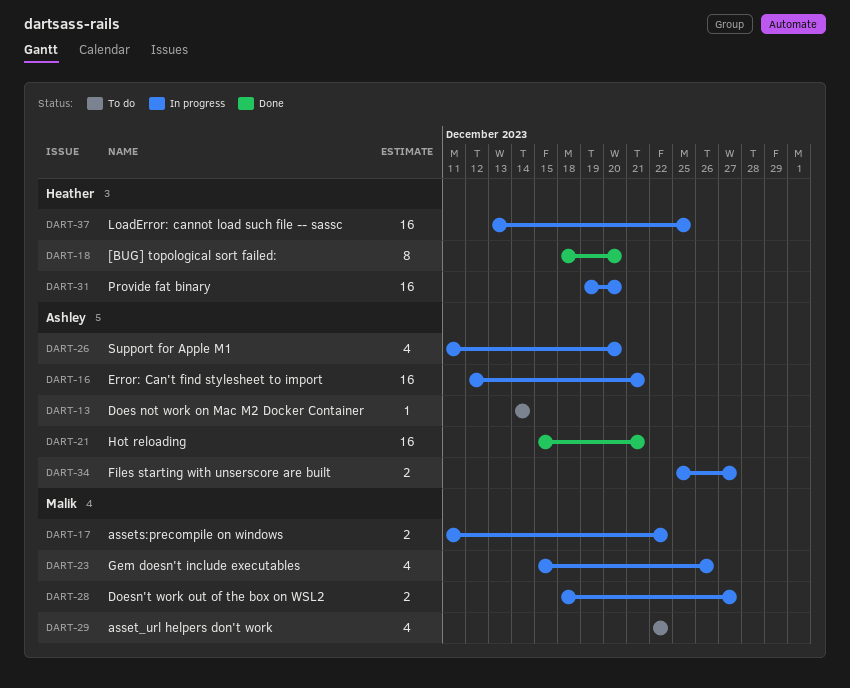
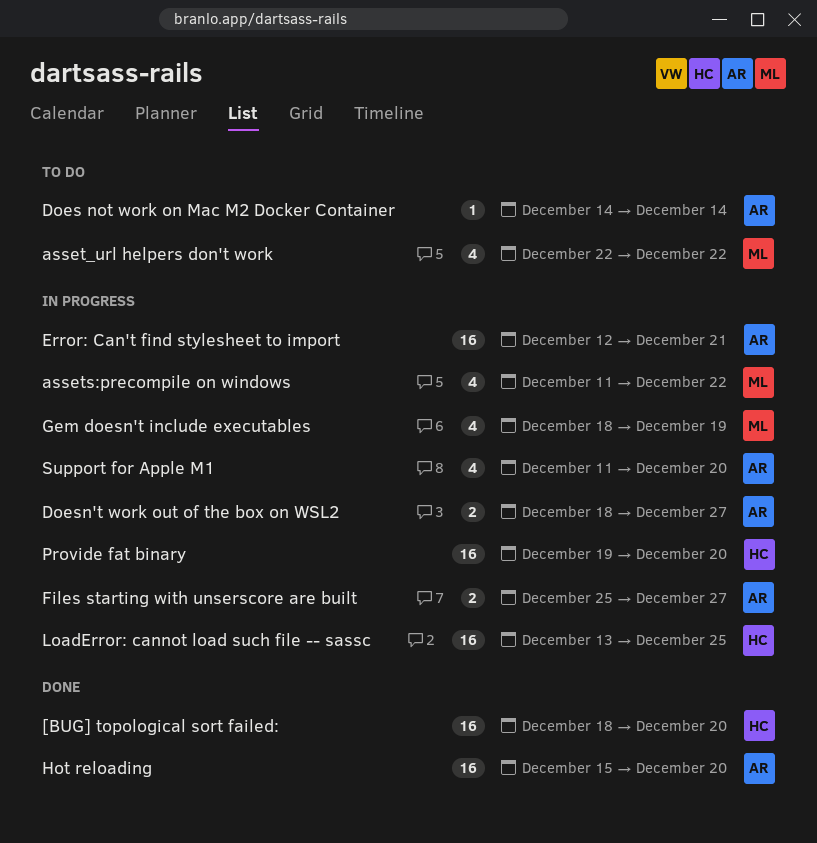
[BUG] topological sort failed:, estimate: 8 -> 16
assets:precompile on windows, estimate: 2 -> 4
Doesn't work out of the box on WSL2, owner: Malik -> Ashley
Gem doesn't include executables, start: Dec 15 -> Dec 18
Gem doesn't include executables, due: Dec 26 -> Dec 19
Hot reloading, due: Dec 21 -> Dec 20

